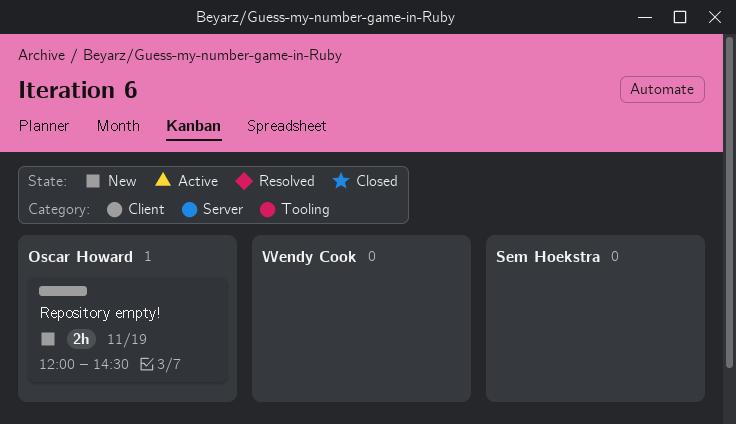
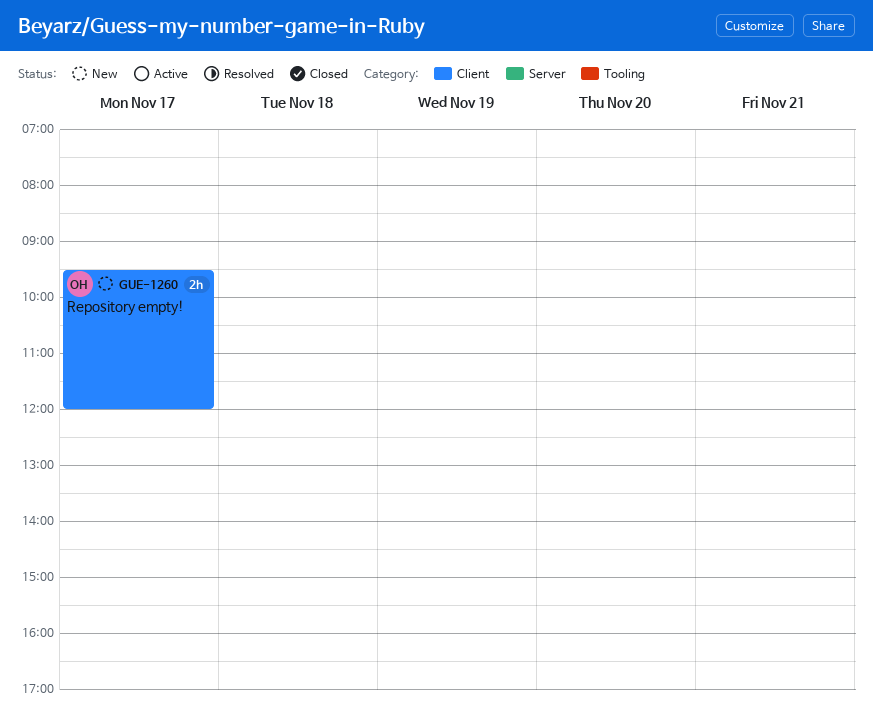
Repository empty!, day: Nov 19 -> Nov 17
Repository empty!, begins: 12:00 -> 09:30
Repository empty!, ends: 14:30 -> 12:00

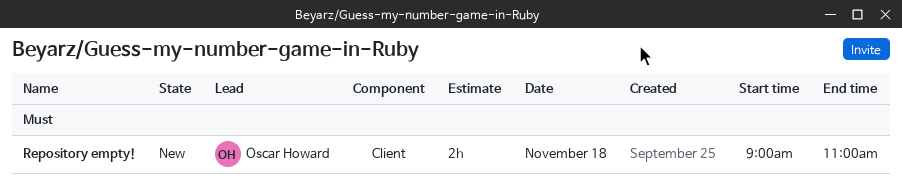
Repository empty!, day: Nov 17 -> Nov 18
Repository empty!, begins: 09:30 -> 09:00
Repository empty!, ends: 12:00 -> 11:00

